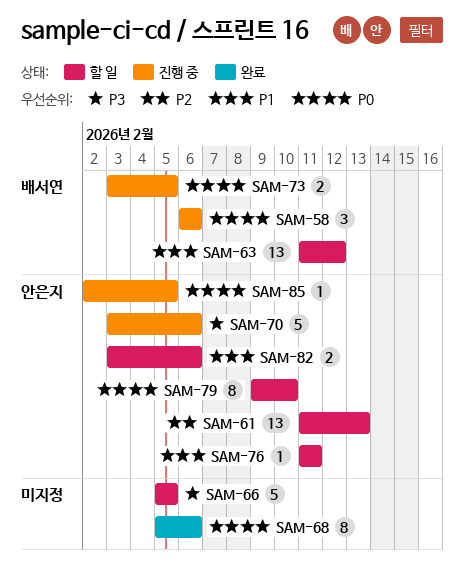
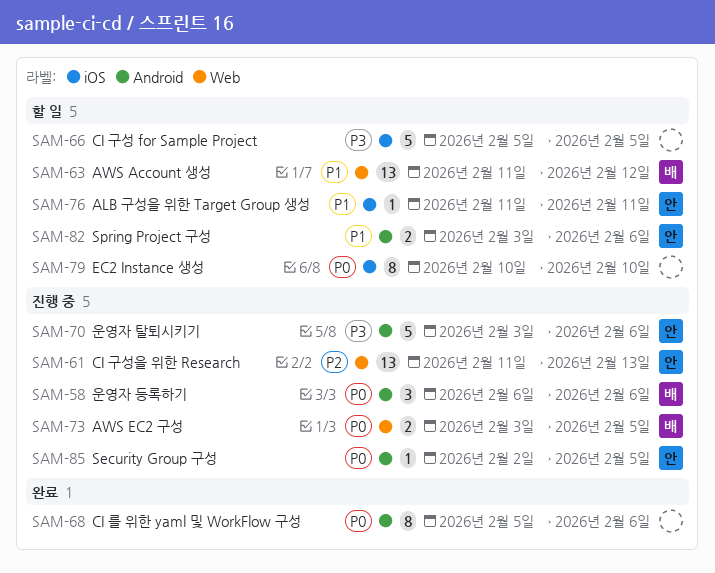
SAM-61, status: 할 일 -> 진행 중
SAM-79, owner: 안은지 -> none
SAM-79, start: Feb 9 -> Feb 10

